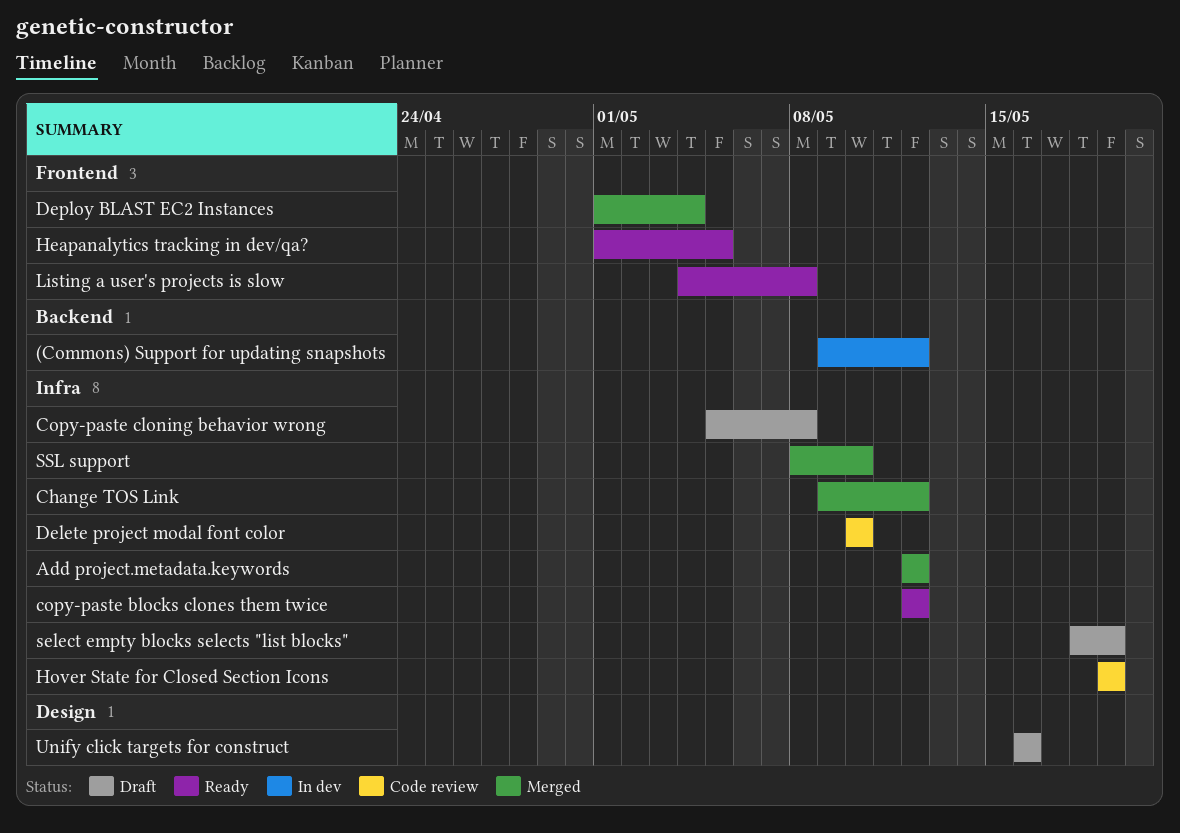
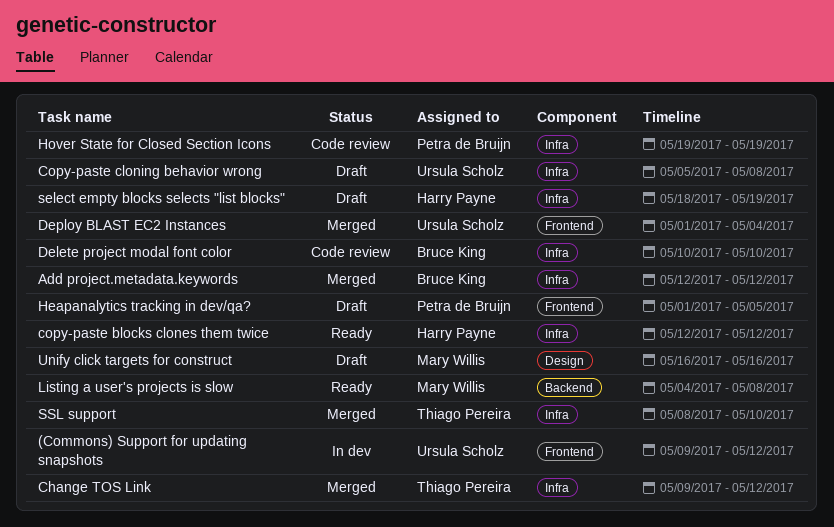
(Commons) Support for updating snapshots, label: Backend -> Frontend
Heapanalytics tracking in dev/qa?, status: Ready -> Draft
Listing a user's projects is slow, label: Frontend -> Backend

